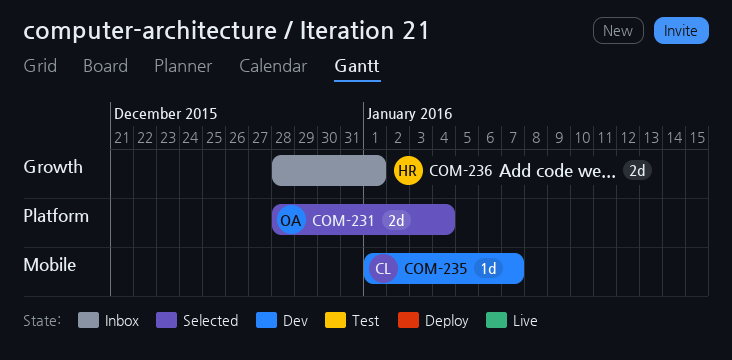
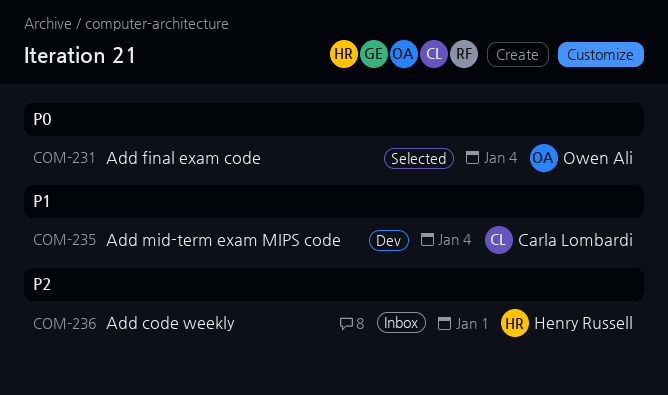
COM-235, due: Jan 7 -> Jan 4

